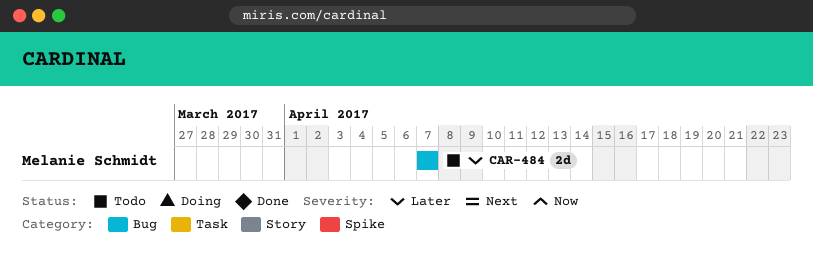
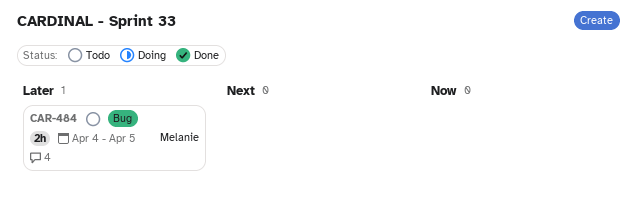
CAR-484, estimate: 2d -> 2h
CAR-484, start: Apr 7 -> Apr 4
CAR-484, due: Apr 7 -> Apr 5

